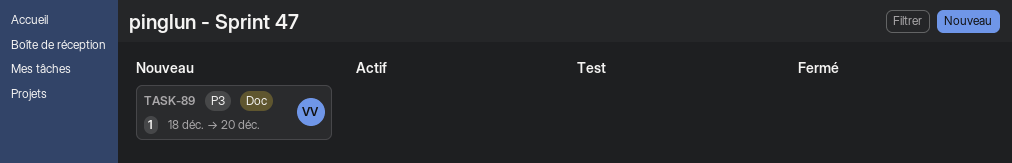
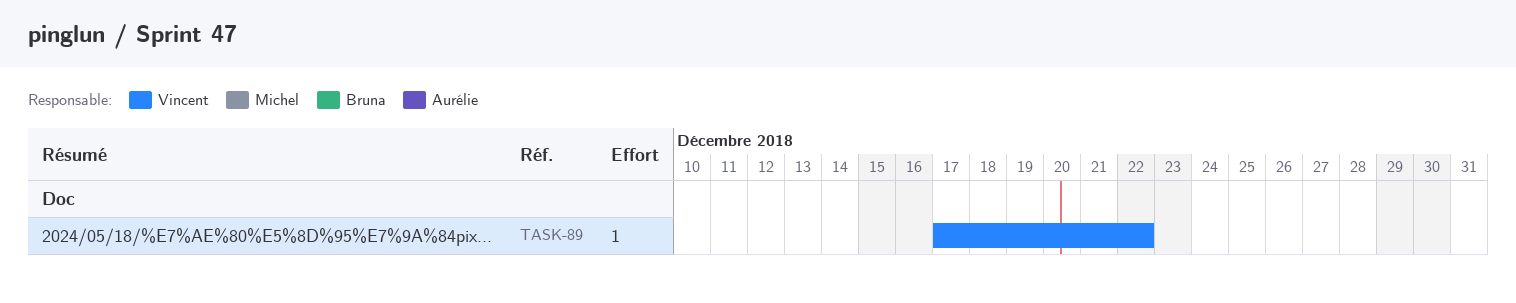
TASK-89, start: Dec 18 -> Dec 17
TASK-89, due: Dec 20 -> Dec 22

